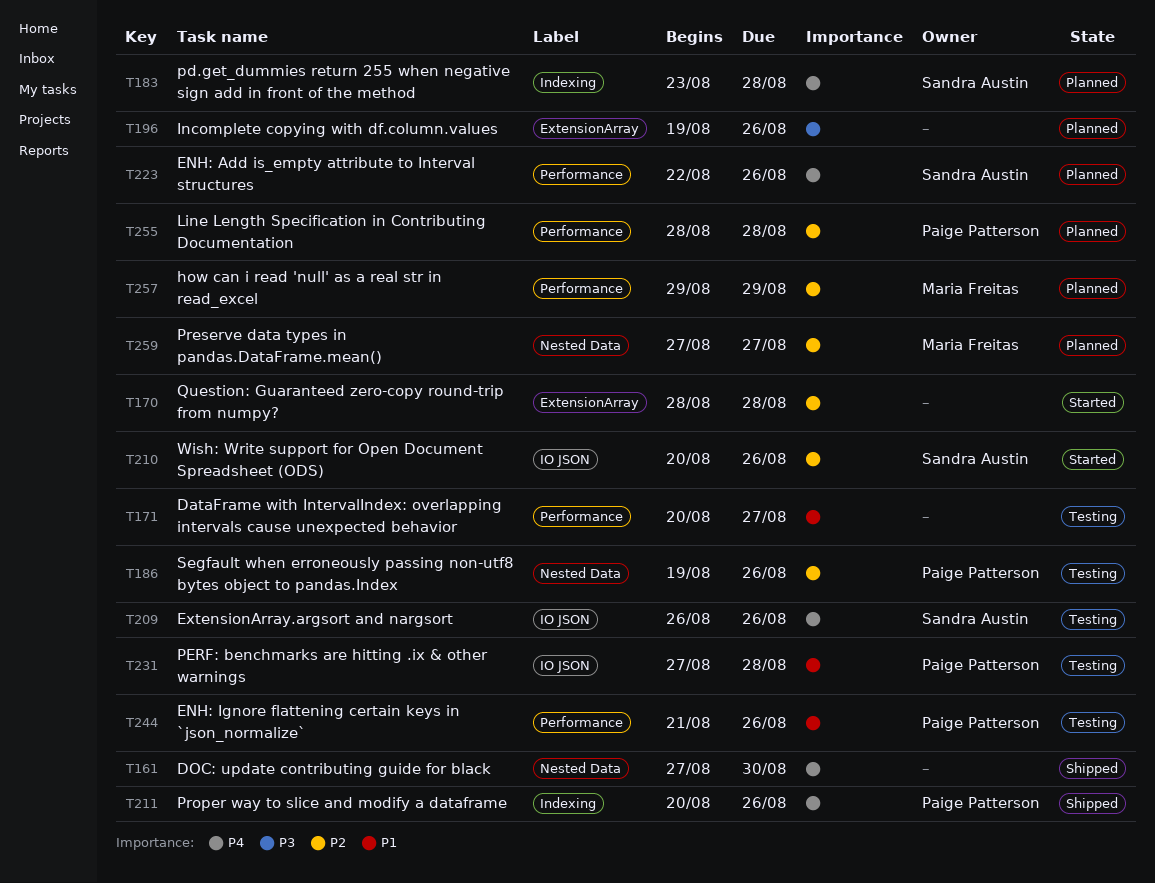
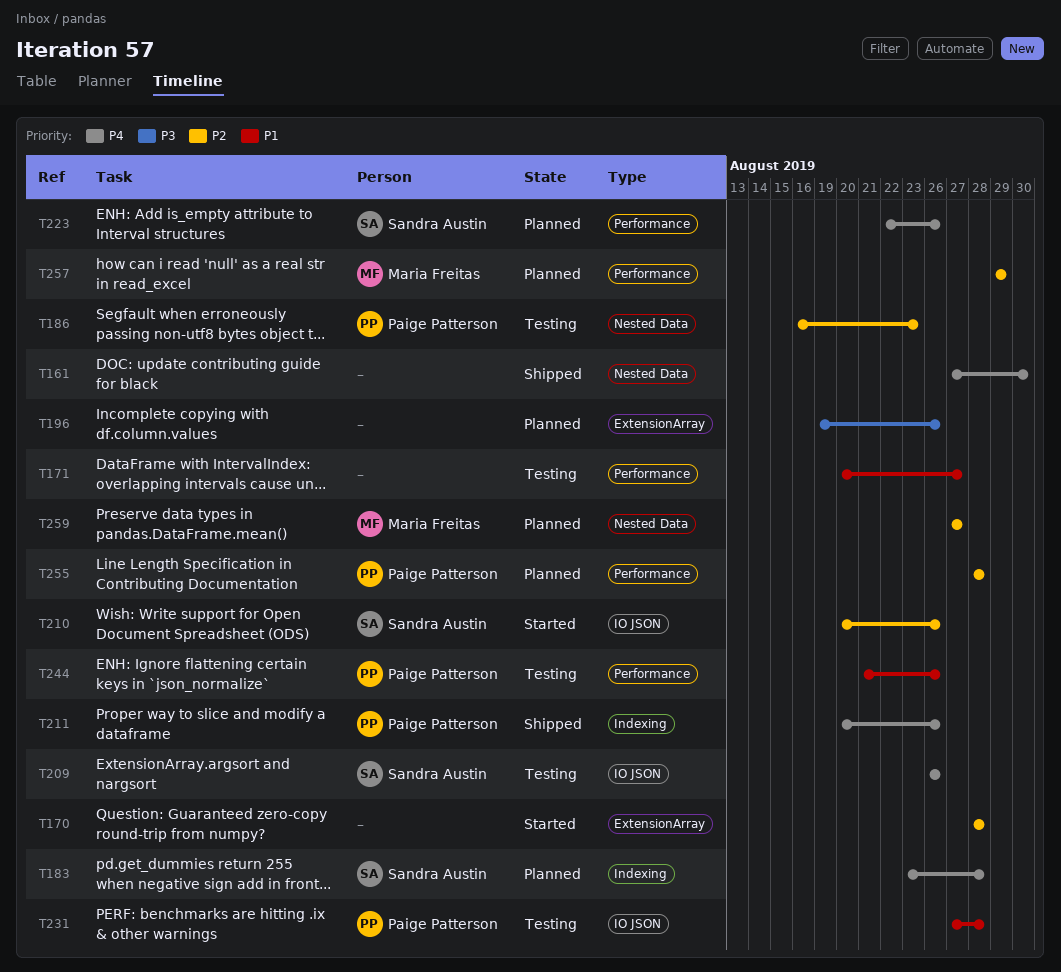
T186, start: Aug 19 -> Aug 16
T186, due: Aug 26 -> Aug 23

